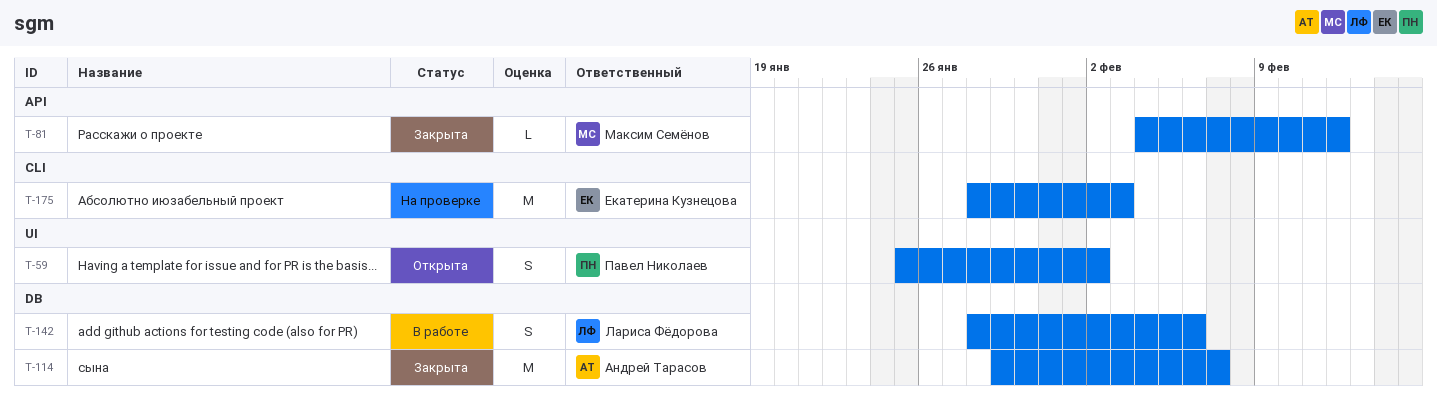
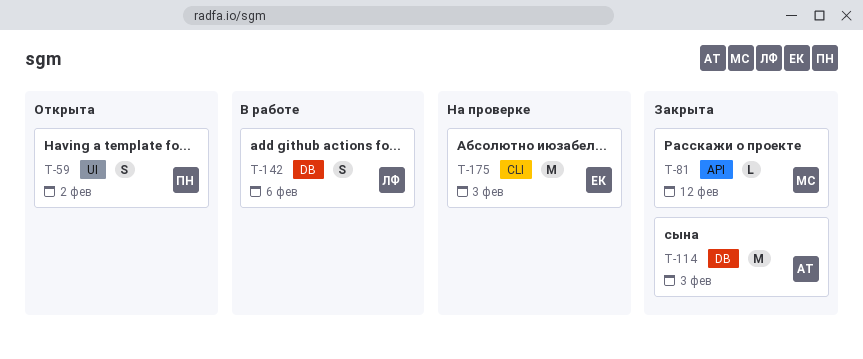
T-114, due: Feb 7 -> Feb 3

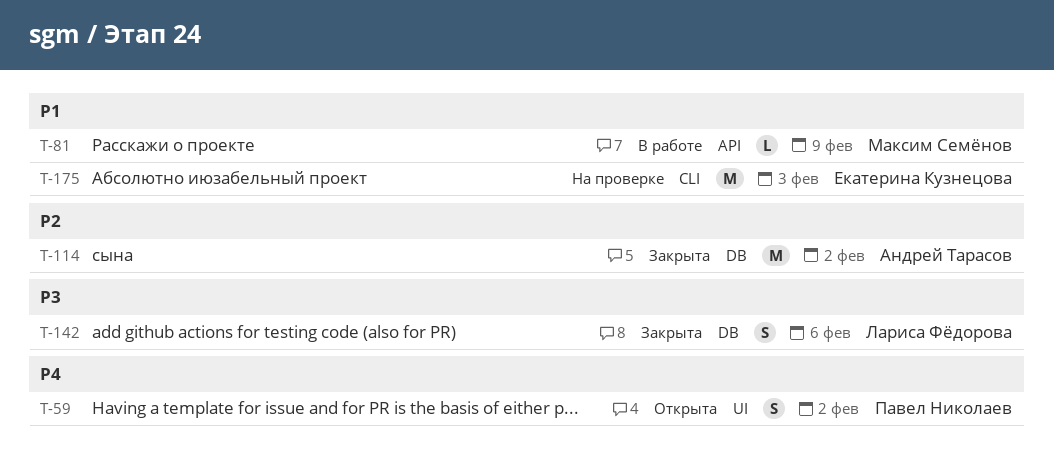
T-81, status: Закрыта -> В работе
T-81, due: Feb 12 -> Feb 9
T-114, due: Feb 3 -> Feb 2
T-142, status: В работе -> Закрыта

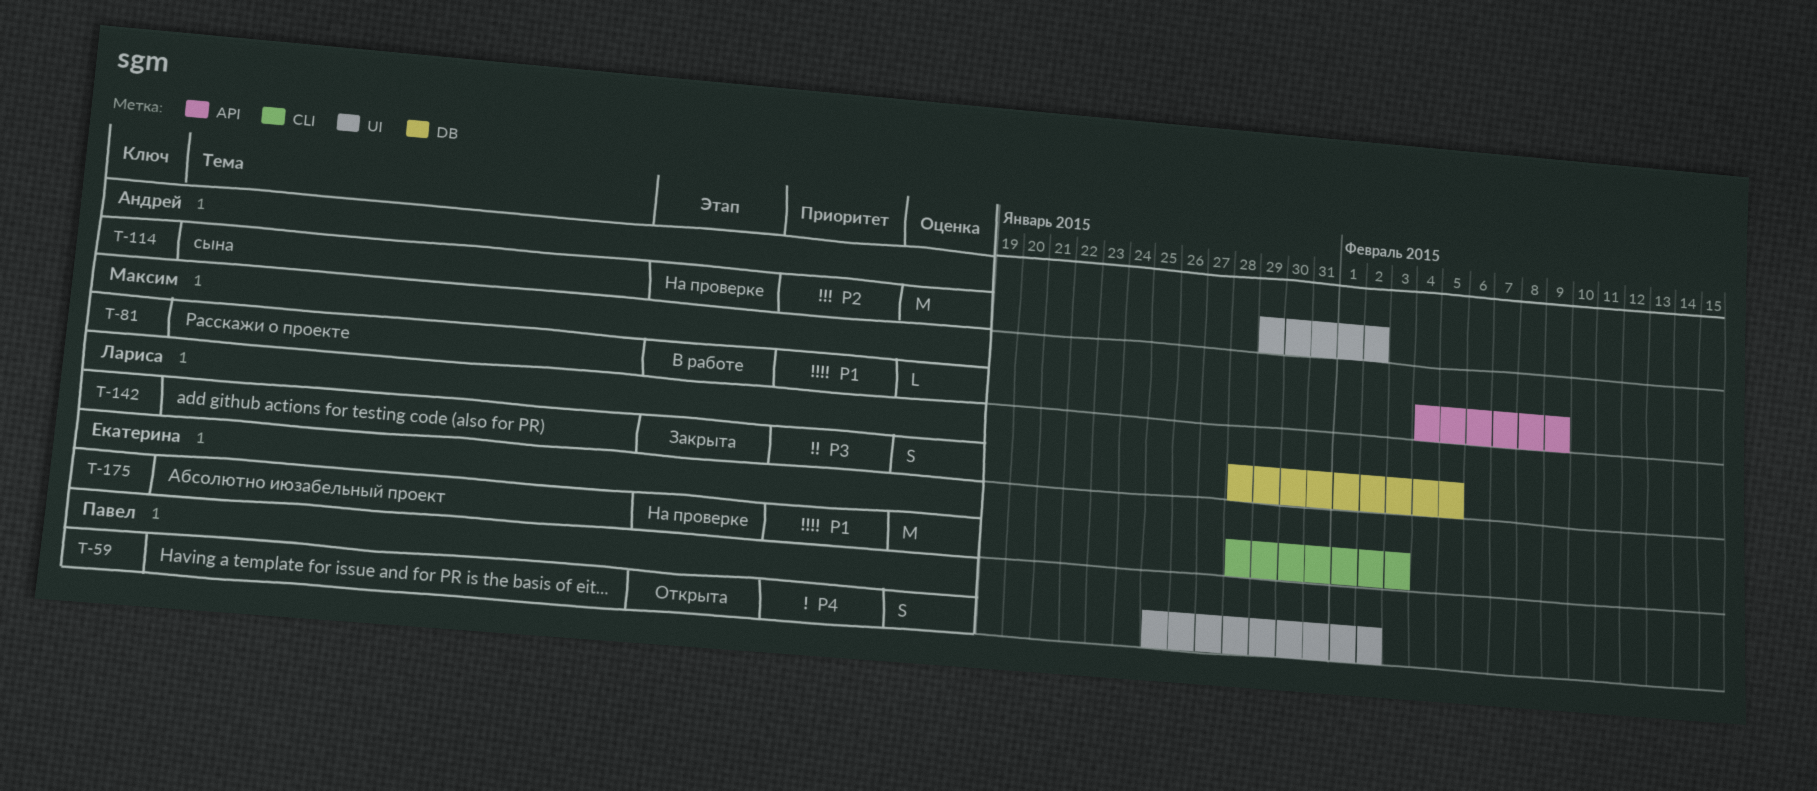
T-114, status: Закрыта -> На проверке
T-114, label: DB -> UI
T-142, due: Feb 6 -> Feb 5

